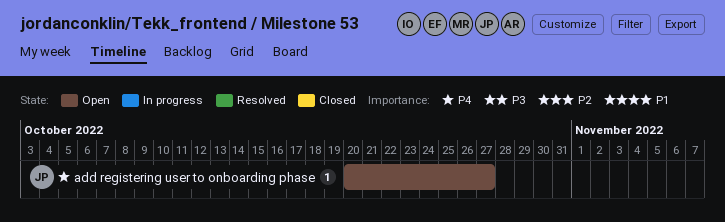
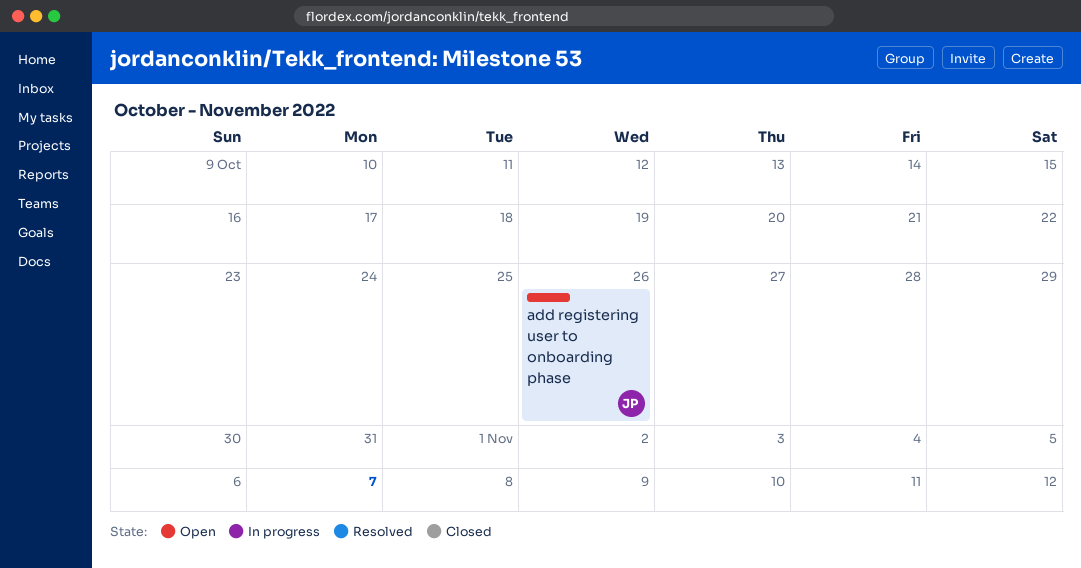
add registering user to onboarding phase, due: Oct 27 -> Oct 26

